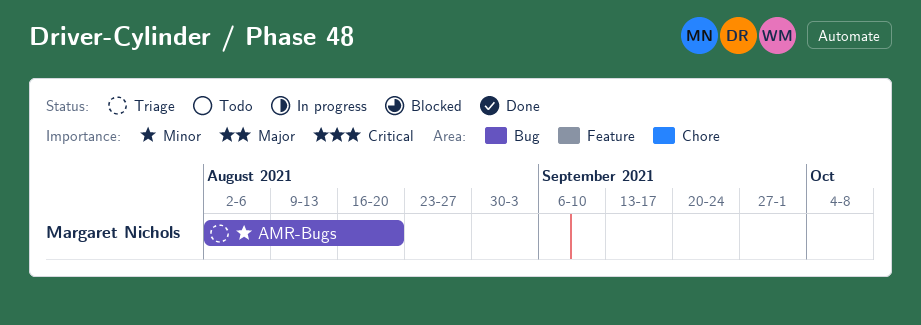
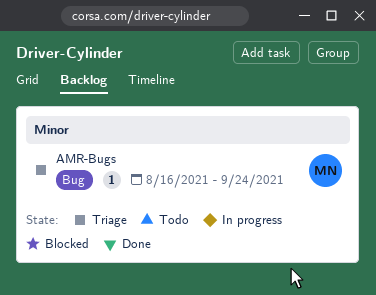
AMR-Bugs, start: Aug 2 -> Aug 16
AMR-Bugs, due: Aug 20 -> Sep 24

